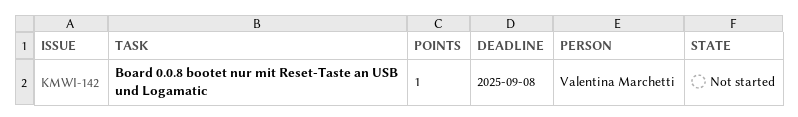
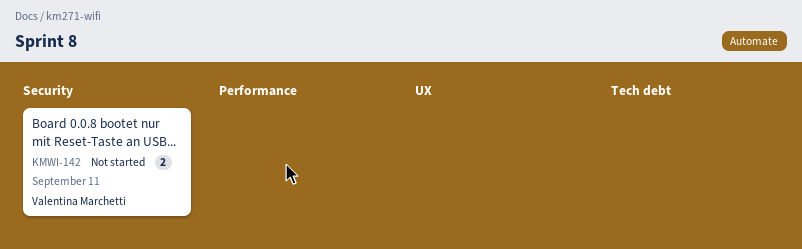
KMWI-142, estimate: 1 -> 2
KMWI-142, due: Sep 8 -> Sep 11

